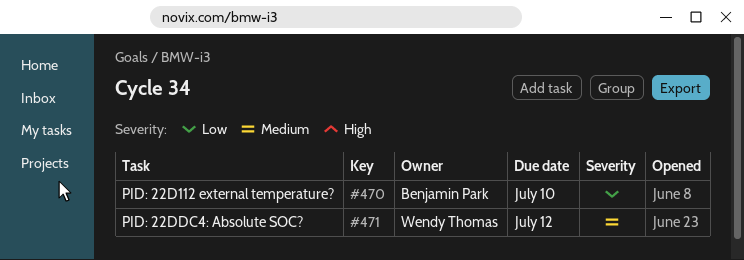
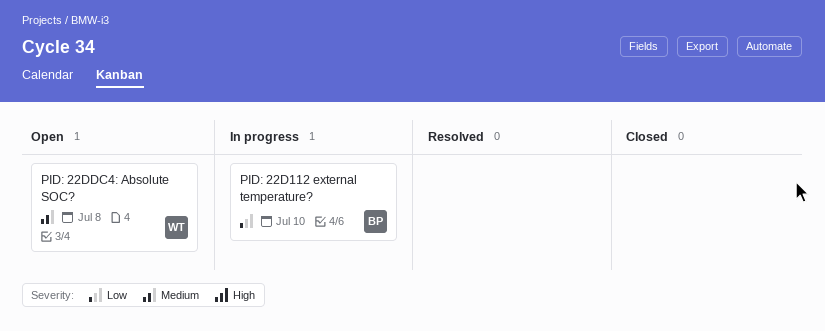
PID: 22DDC4: Absolute SOC?, due: Jul 12 -> Jul 8

